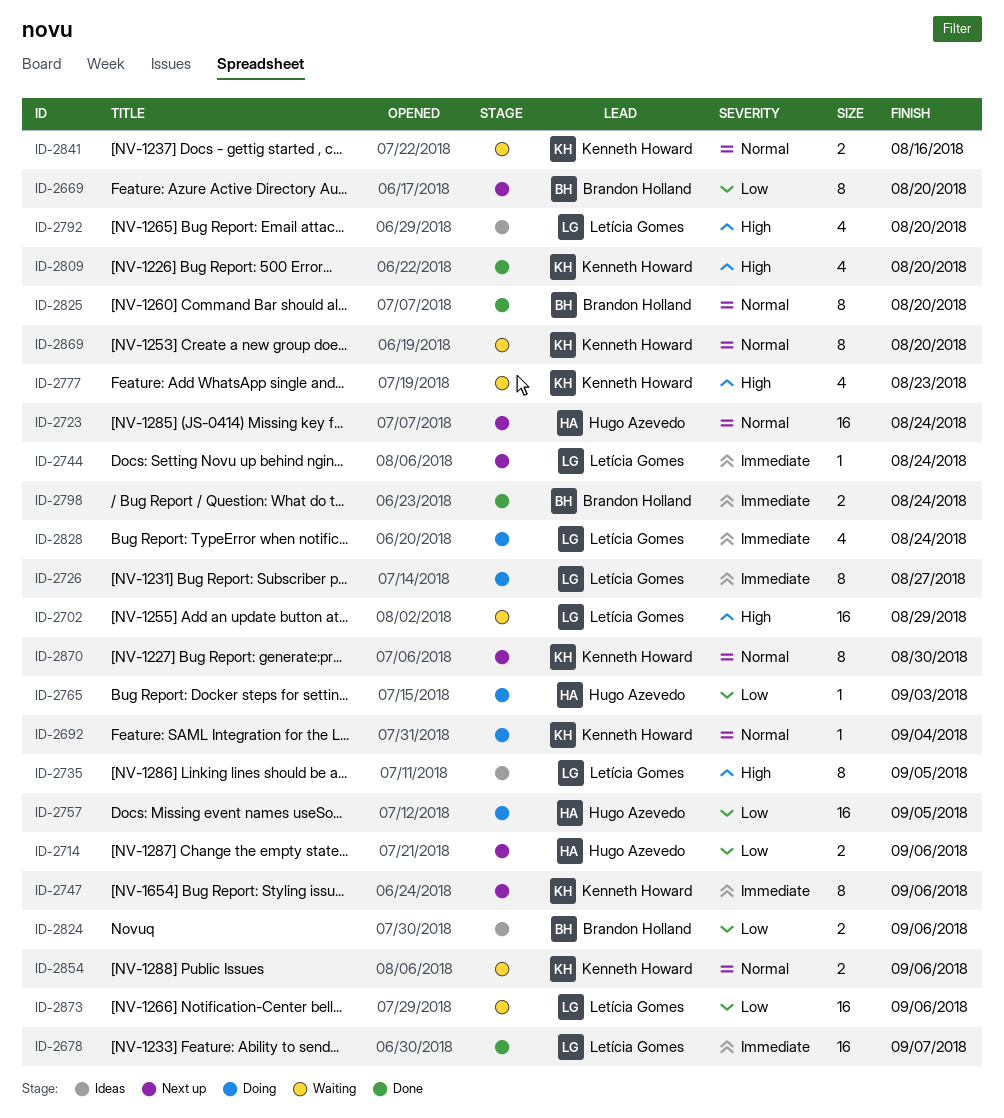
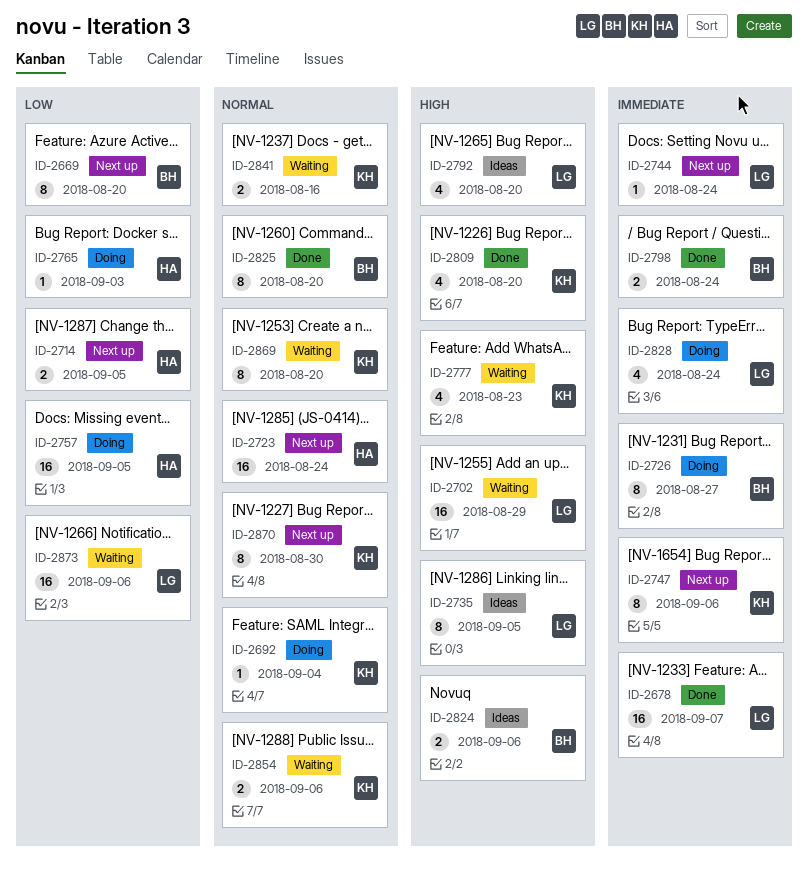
ID-2714, due: Sep 6 -> Sep 5
ID-2726, owner: Letícia Gomes -> Brandon Holland
ID-2824, priority: Low -> High

